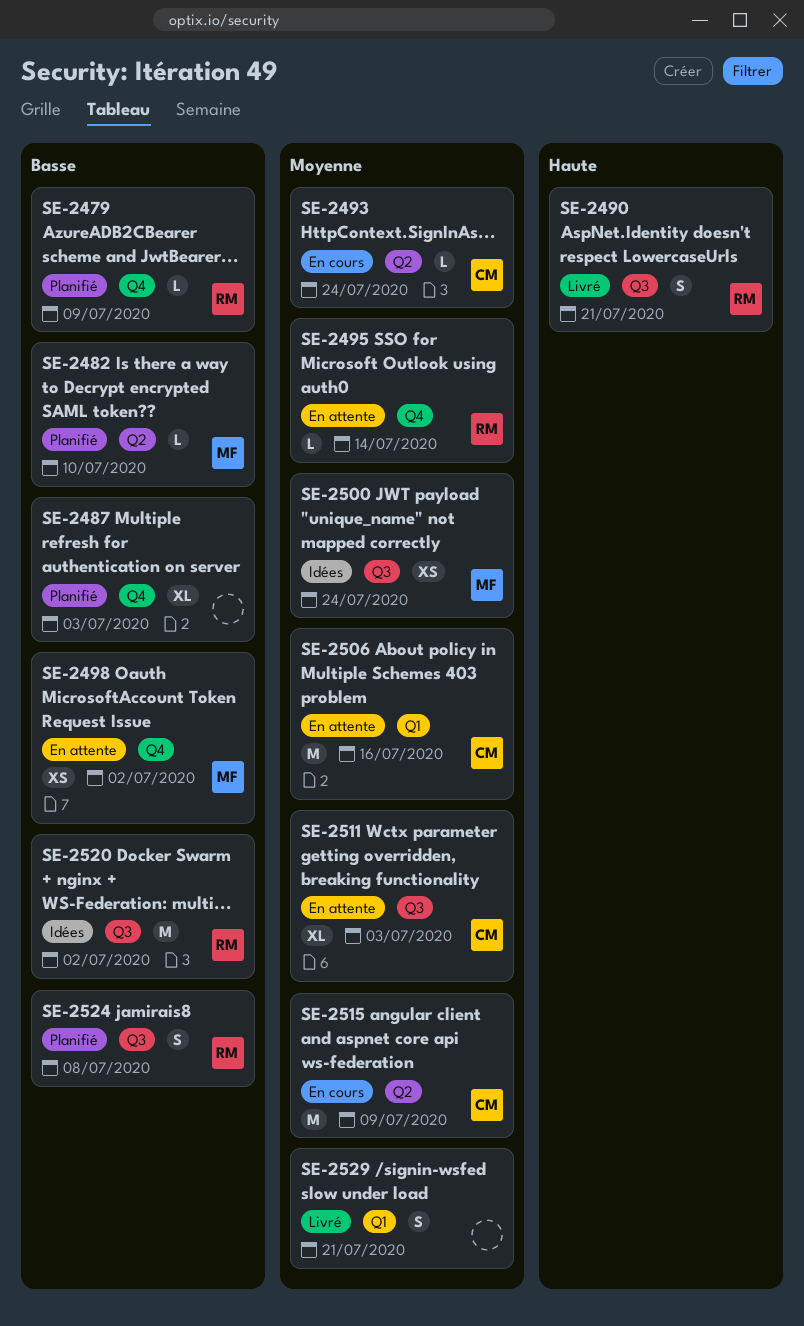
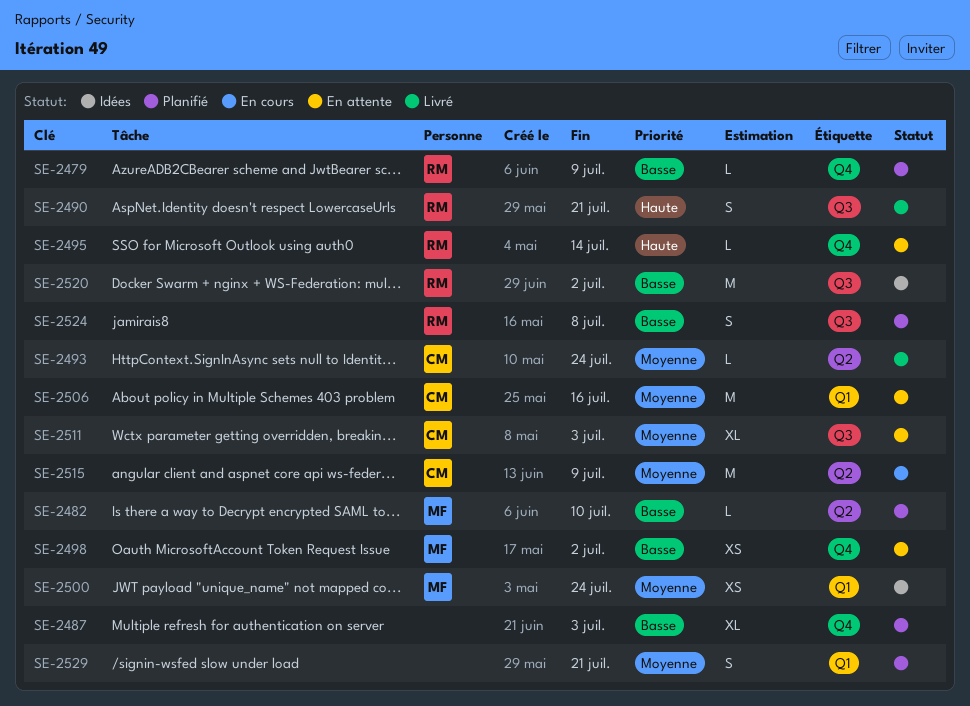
SE-2493, status: En cours -> Livré
SE-2495, priority: Moyenne -> Haute
SE-2500, label: Q3 -> Q1
SE-2529, status: Livré -> Planifié

